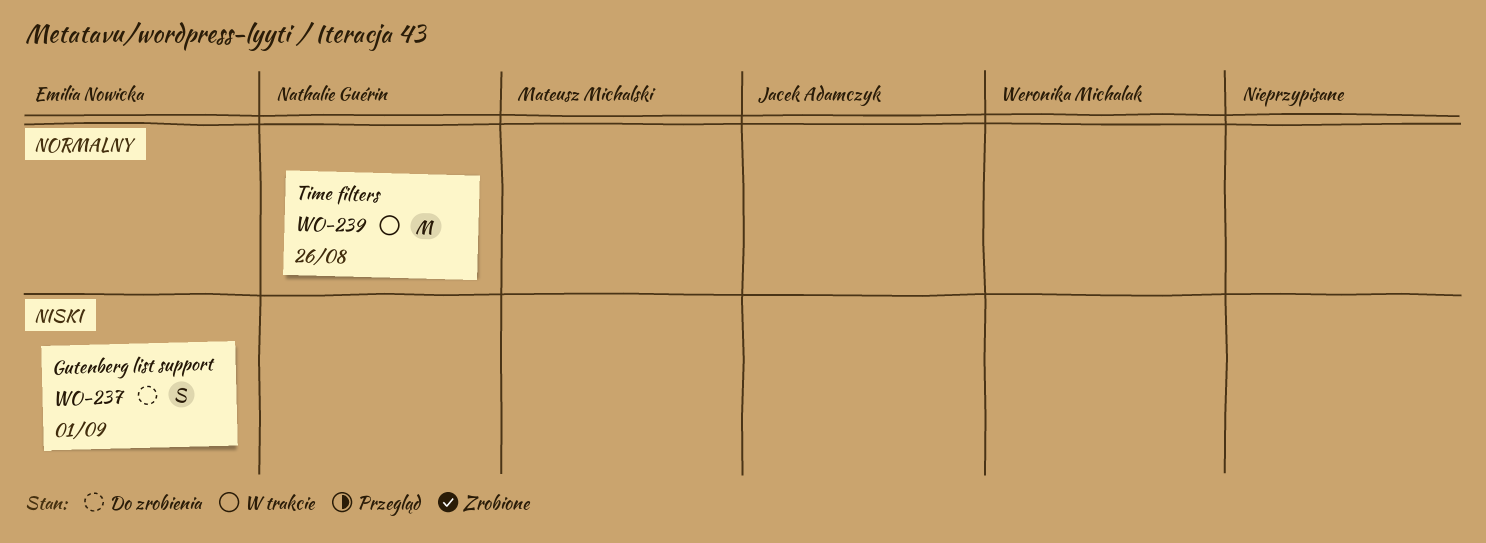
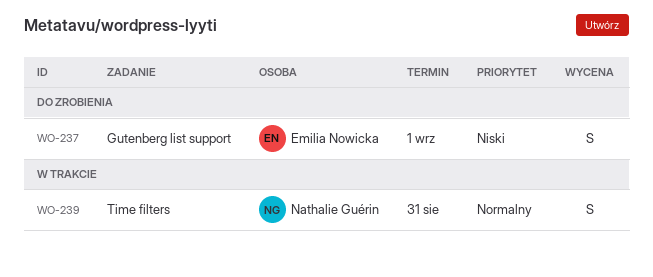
WO-239, estimate: M -> S
WO-239, due: Aug 26 -> Aug 31

